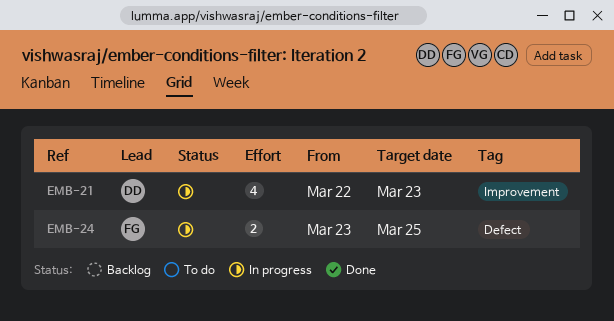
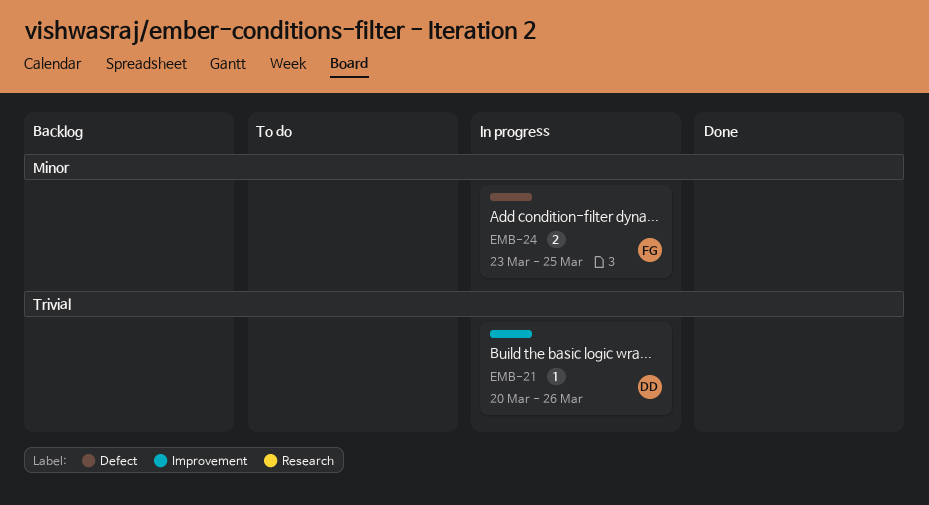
EMB-21, estimate: 4 -> 1
EMB-21, start: Mar 22 -> Mar 20
EMB-21, due: Mar 23 -> Mar 26

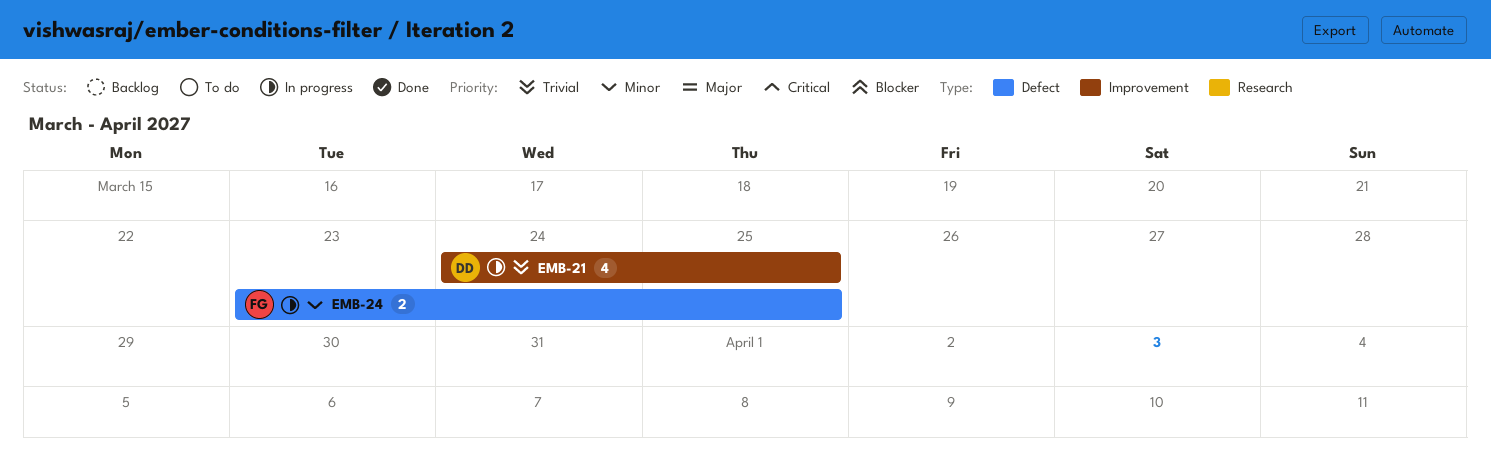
EMB-21, estimate: 1 -> 4
EMB-21, start: Mar 20 -> Mar 24
EMB-21, due: Mar 26 -> Mar 25

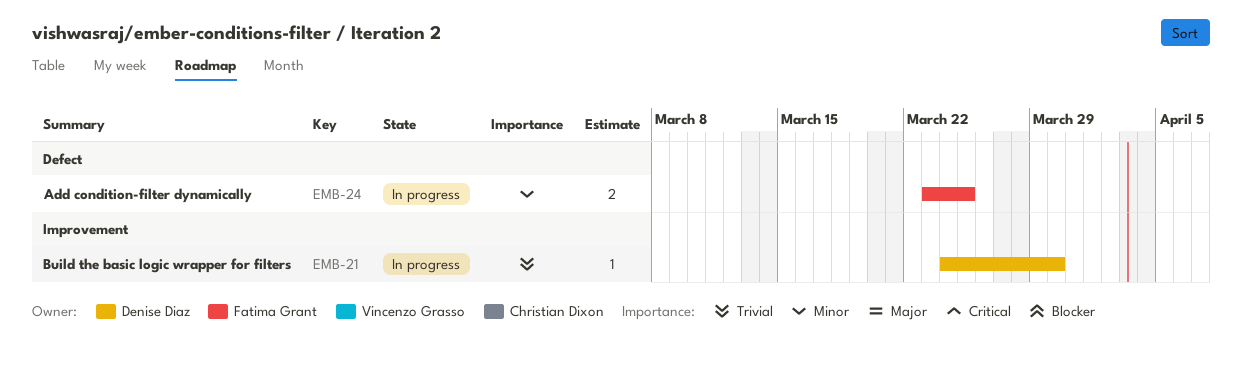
EMB-21, estimate: 4 -> 1
EMB-21, due: Mar 25 -> Mar 30

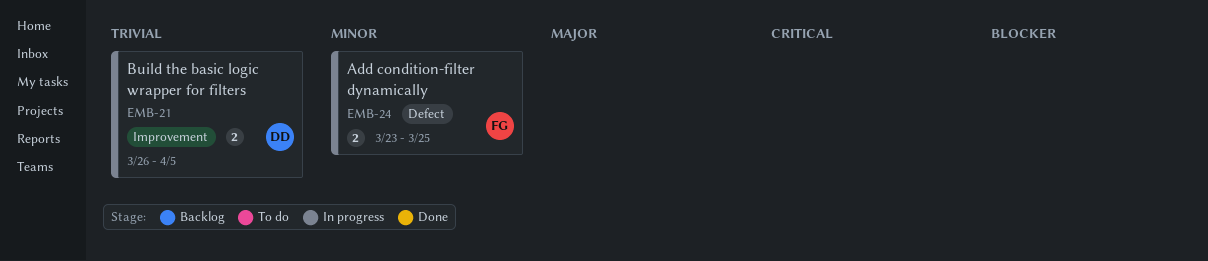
EMB-21, estimate: 1 -> 2
EMB-21, start: Mar 24 -> Mar 26
EMB-21, due: Mar 30 -> Apr 5

